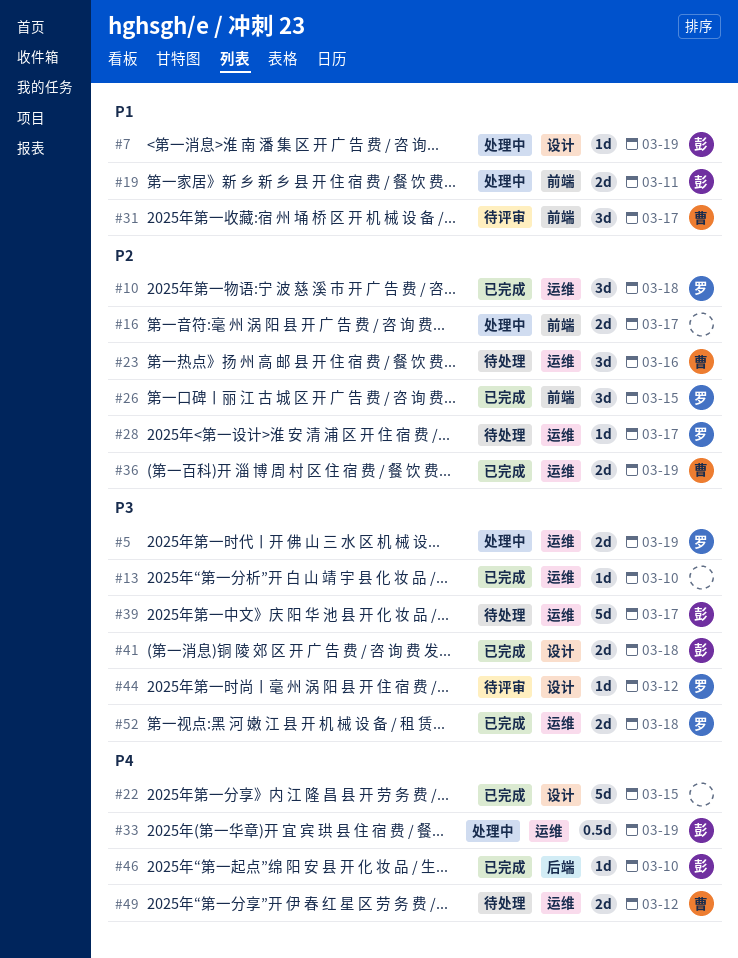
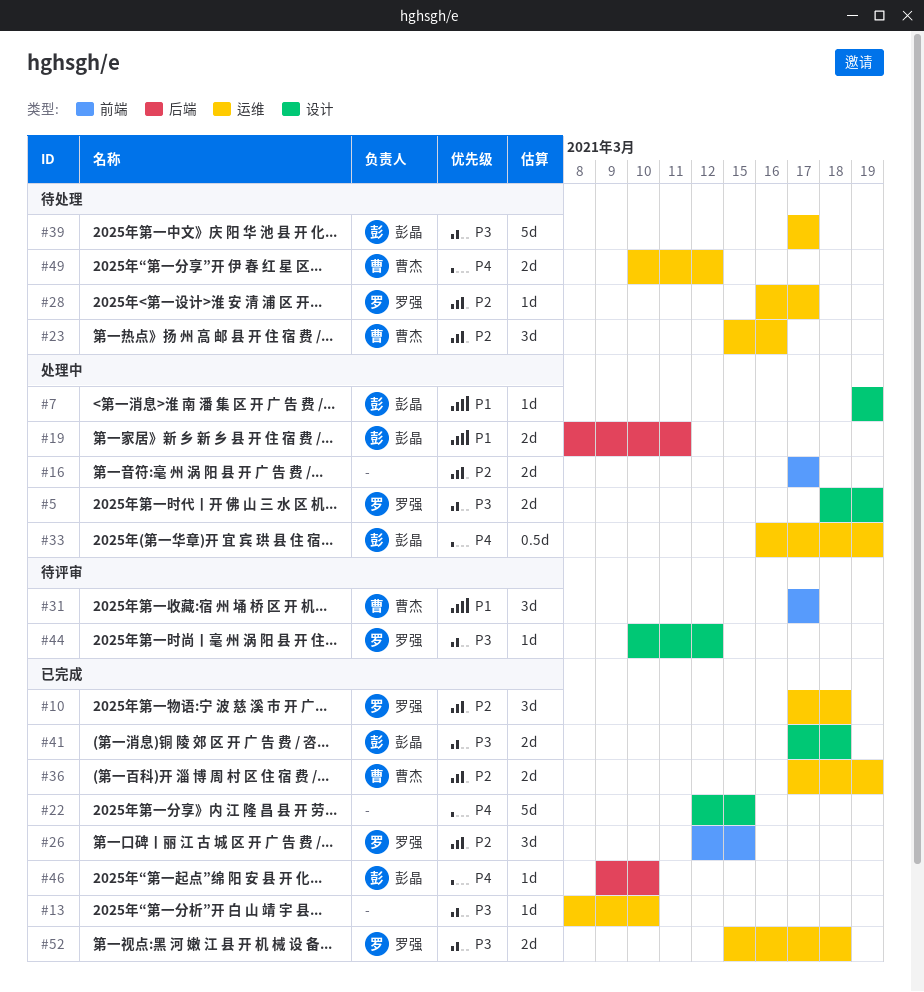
#5, label: 运维 -> 设计
#19, label: 前端 -> 后端

